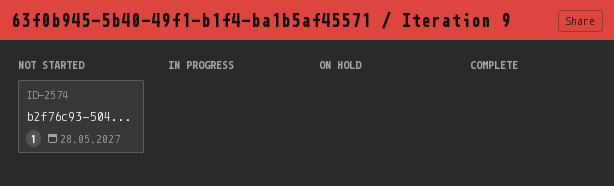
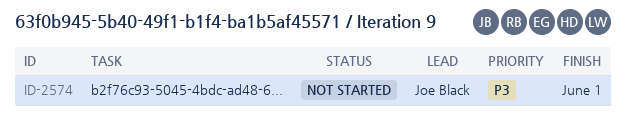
ID-2574, due: May 28 -> Jun 1

